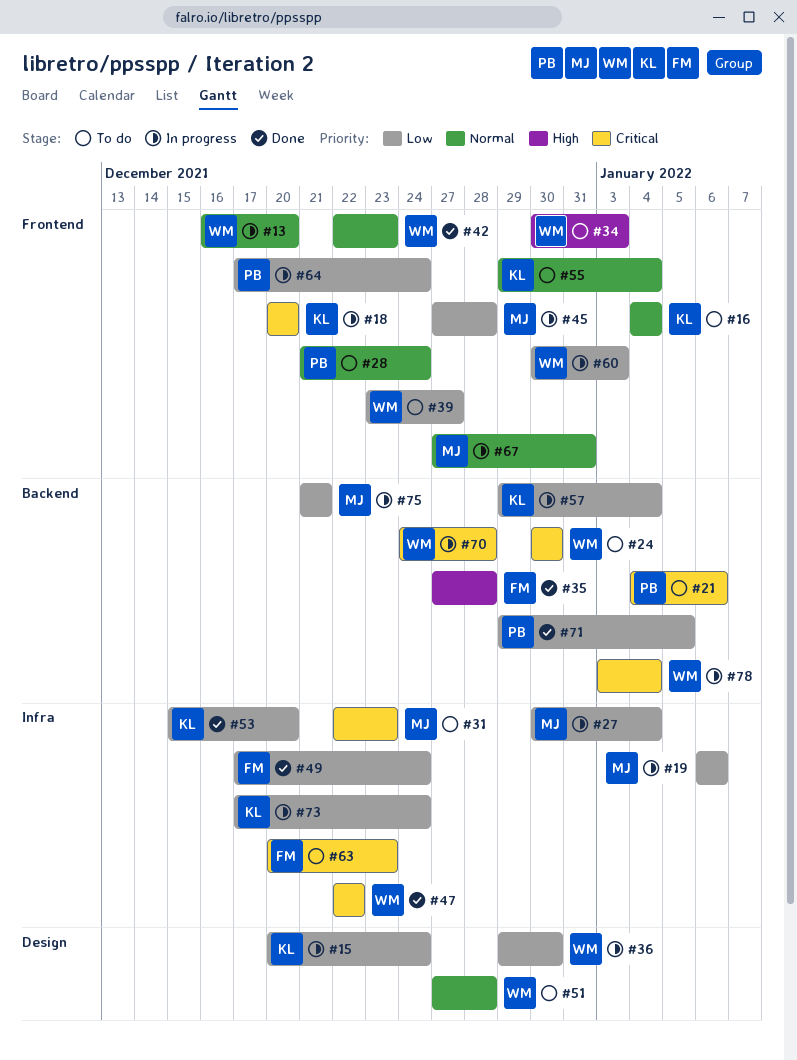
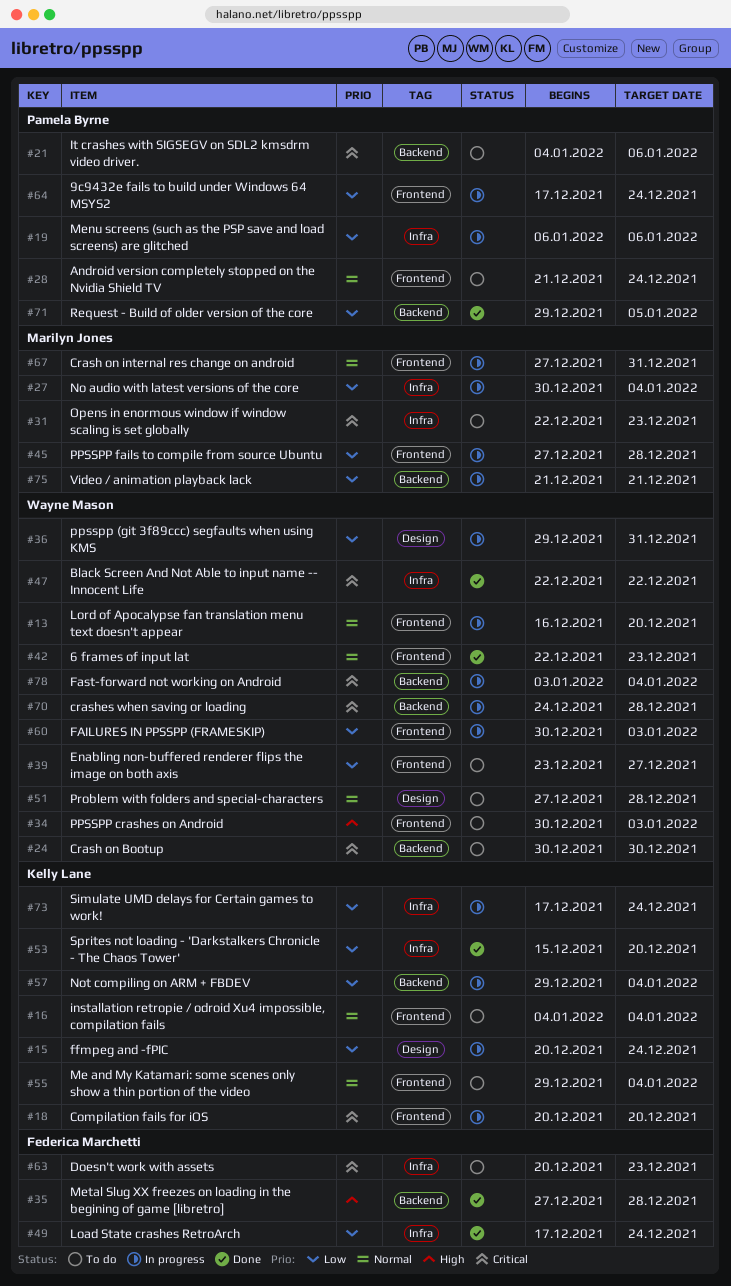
#19, owner: Marilyn Jones -> Pamela Byrne
#36, due: Dec 30 -> Dec 31

